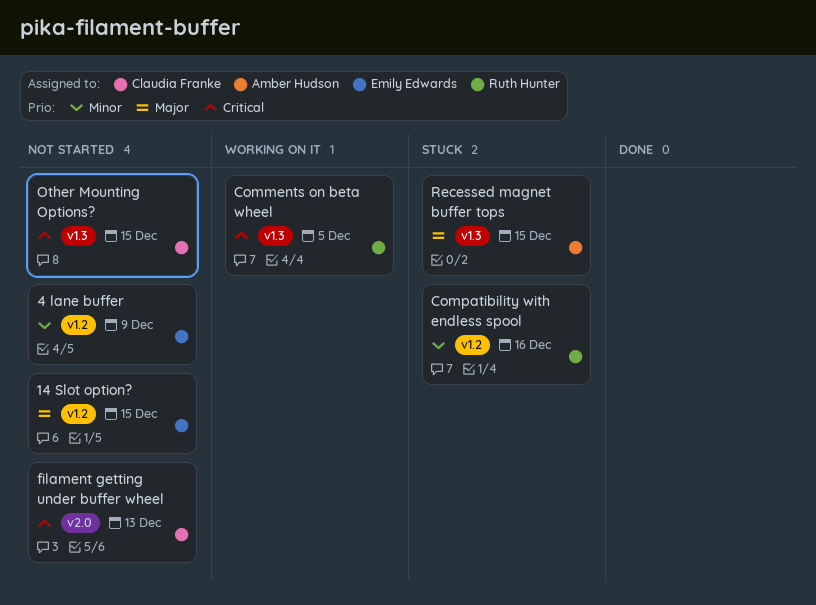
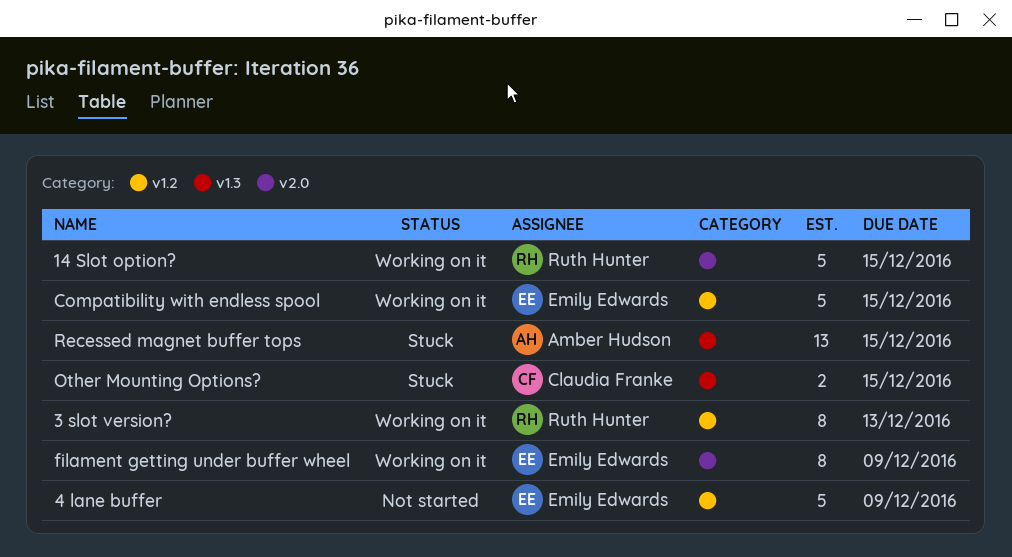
14 Slot option?, status: Not started -> Working on it
14 Slot option?, owner: Emily Edwards -> Ruth Hunter
14 Slot option?, label: v1.2 -> v2.0
3 slot version?: none -> present
Comments on beta wheel: present -> none
Compatibility with endless spool, status: Stuck -> Working on it
Compatibility with endless spool, owner: Ruth Hunter -> Emily Edwards
Compatibility with endless spool, due: Dec 16 -> Dec 15
filament getting under buffer wheel, status: Not started -> Working on it
filament getting under buffer wheel, owner: Claudia Franke -> Emily Edwards
filament getting under buffer wheel, due: Dec 13 -> Dec 9
Other Mounting Options?, status: Not started -> Stuck

